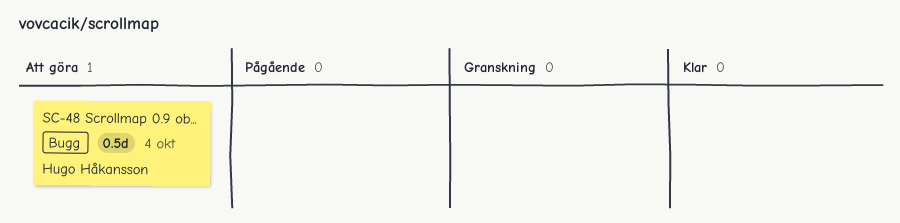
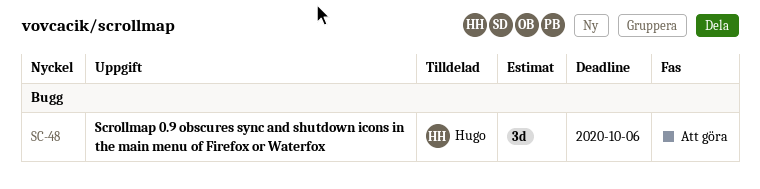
SC-48, estimate: 0.5d -> 3d
SC-48, due: Oct 4 -> Oct 6

